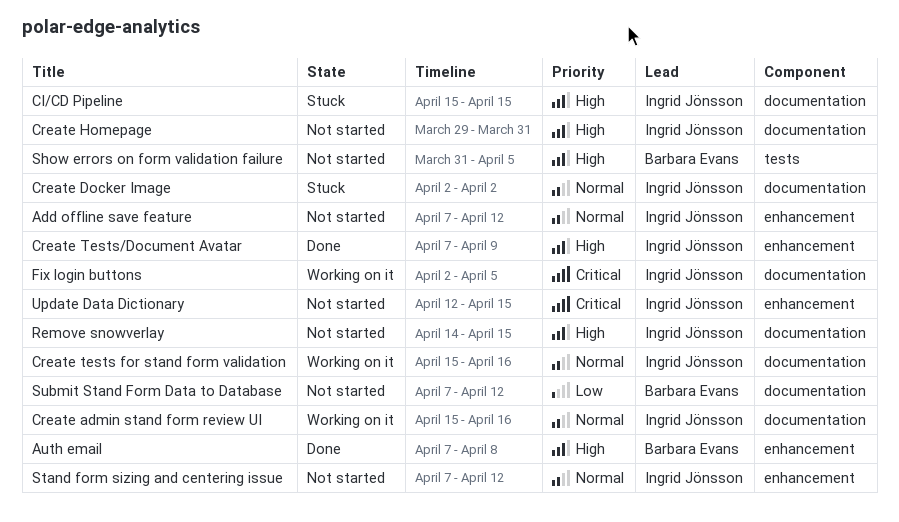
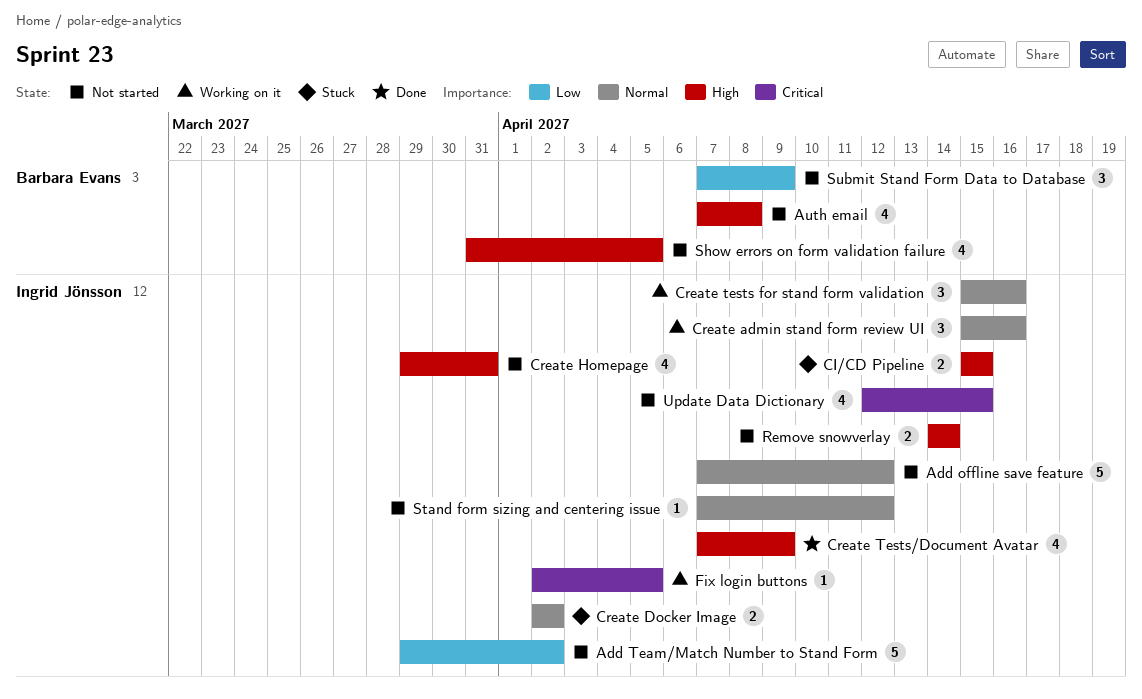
Add Team/Match Number to Stand Form: none -> present
Auth email, status: Done -> Not started
Remove snowverlay, due: Apr 15 -> Apr 14
Submit Stand Form Data to Database, due: Apr 12 -> Apr 9

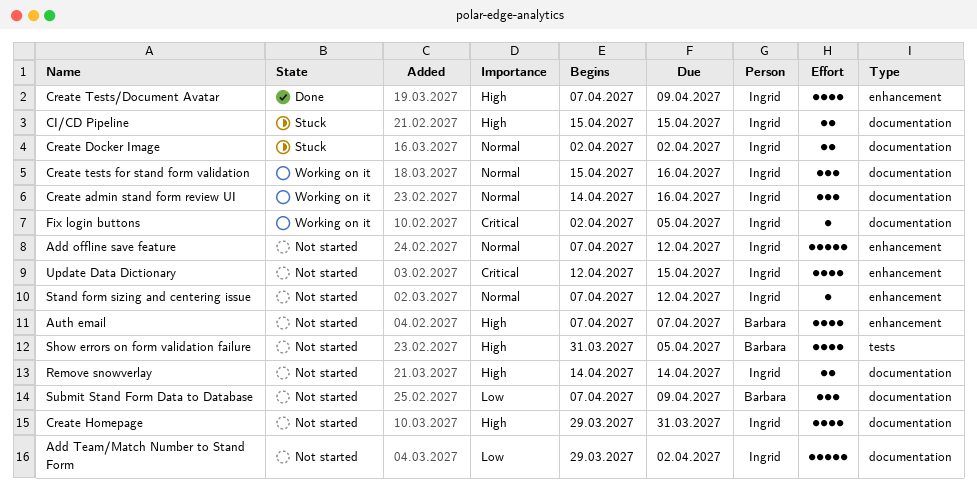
Auth email, due: Apr 8 -> Apr 7
Create admin stand form review UI, start: Apr 15 -> Apr 14

